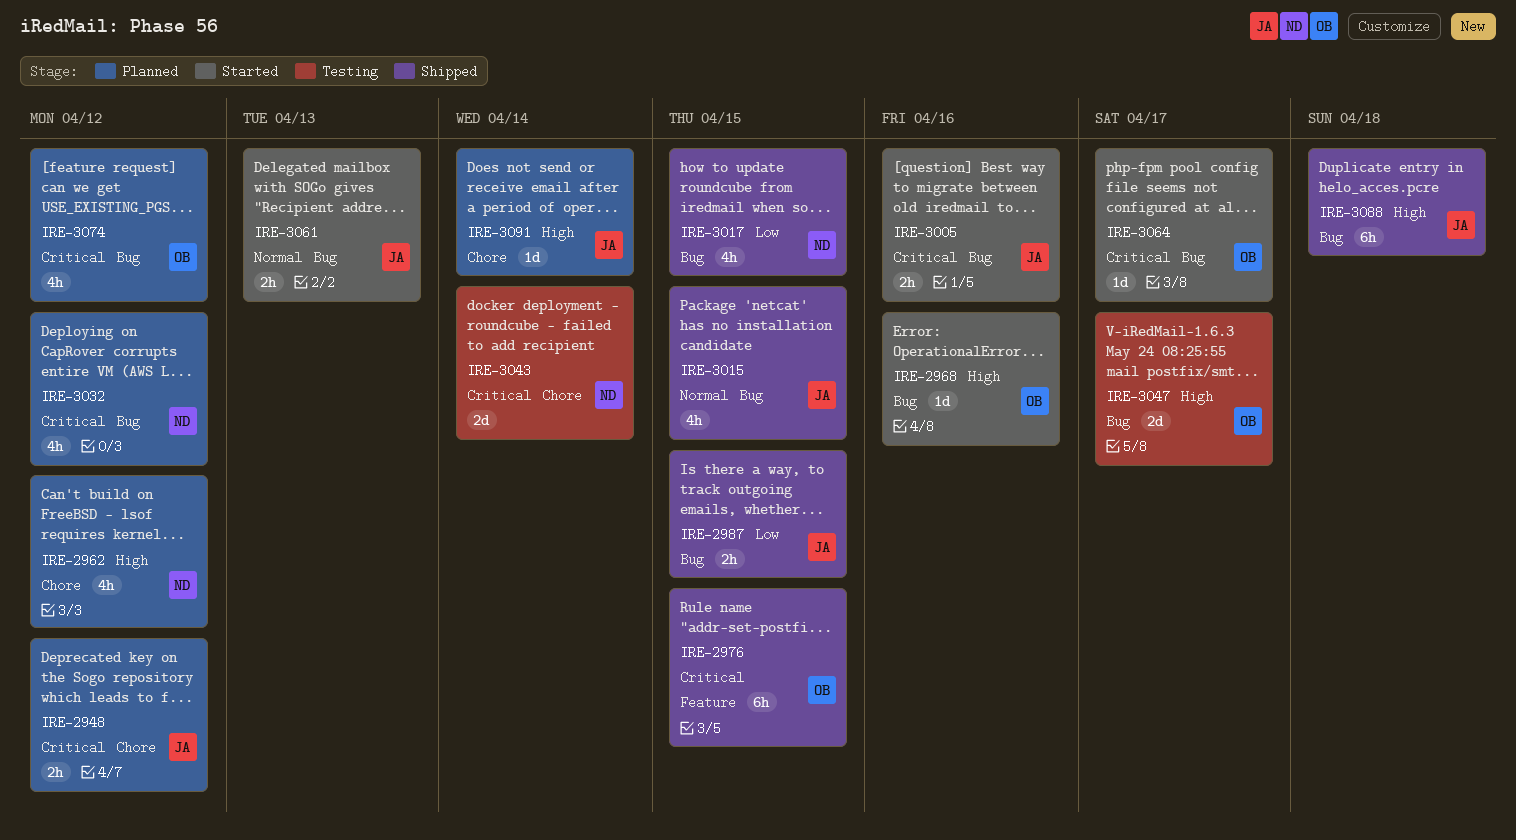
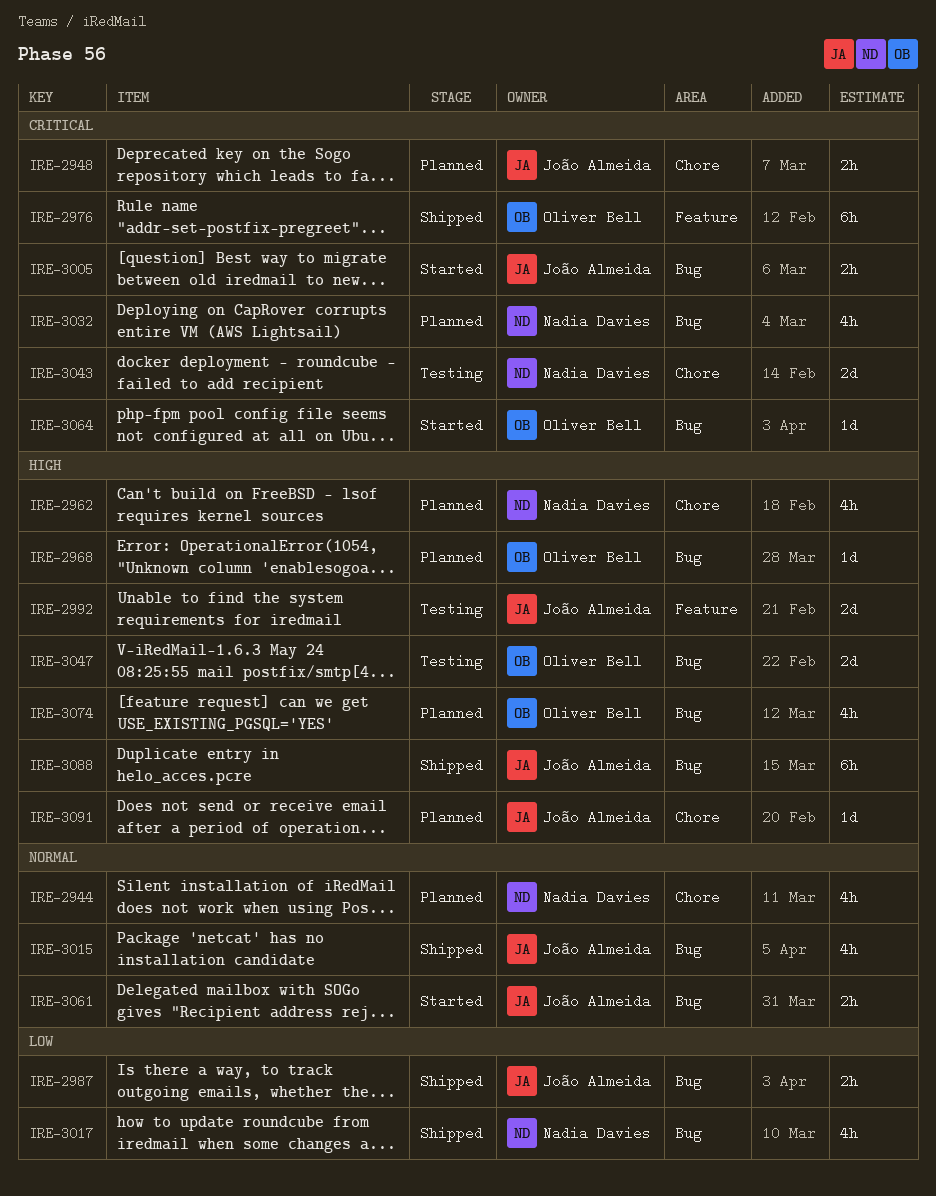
IRE-2944: none -> present
IRE-2968, status: Started -> Planned
IRE-2992: none -> present
IRE-3074, priority: Critical -> High

